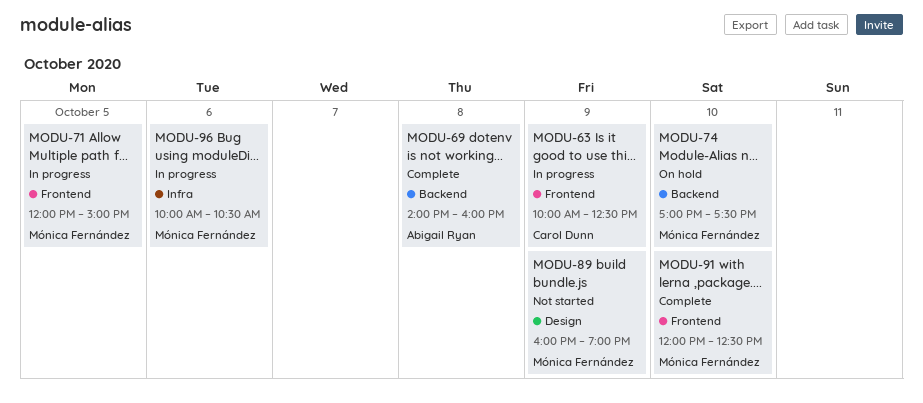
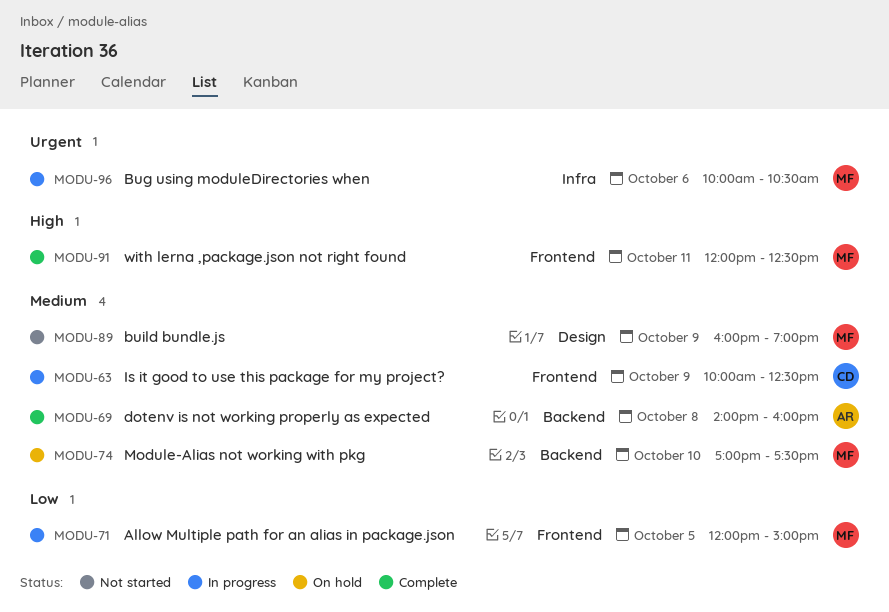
MODU-91, day: Oct 10 -> Oct 11

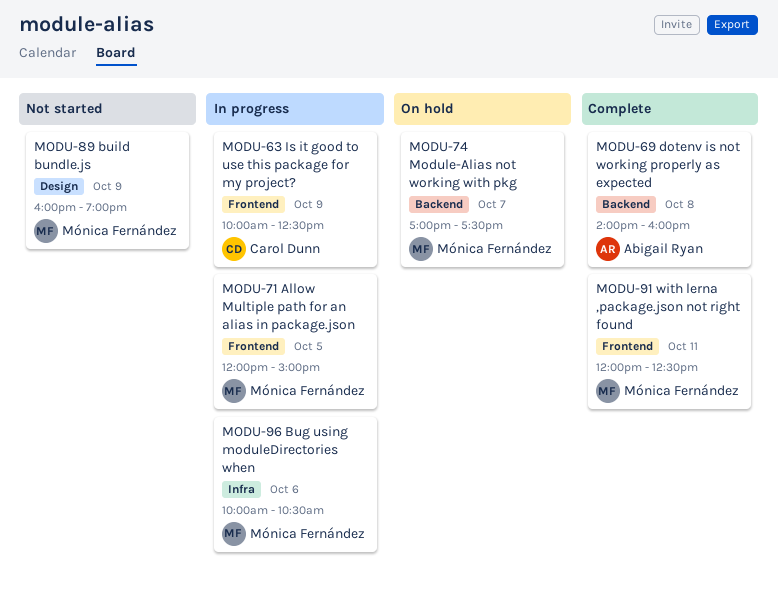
MODU-74, day: Oct 10 -> Oct 7

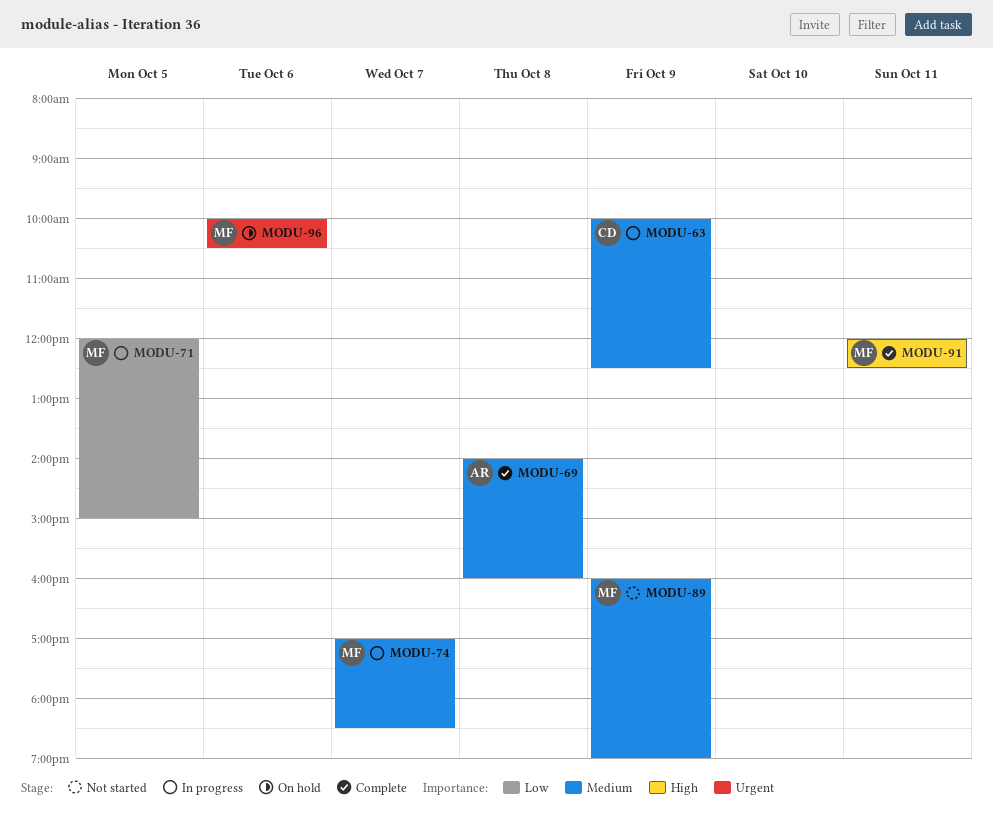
MODU-74, status: On hold -> In progress
MODU-74, ends: 17:30 -> 18:30
MODU-96, status: In progress -> On hold

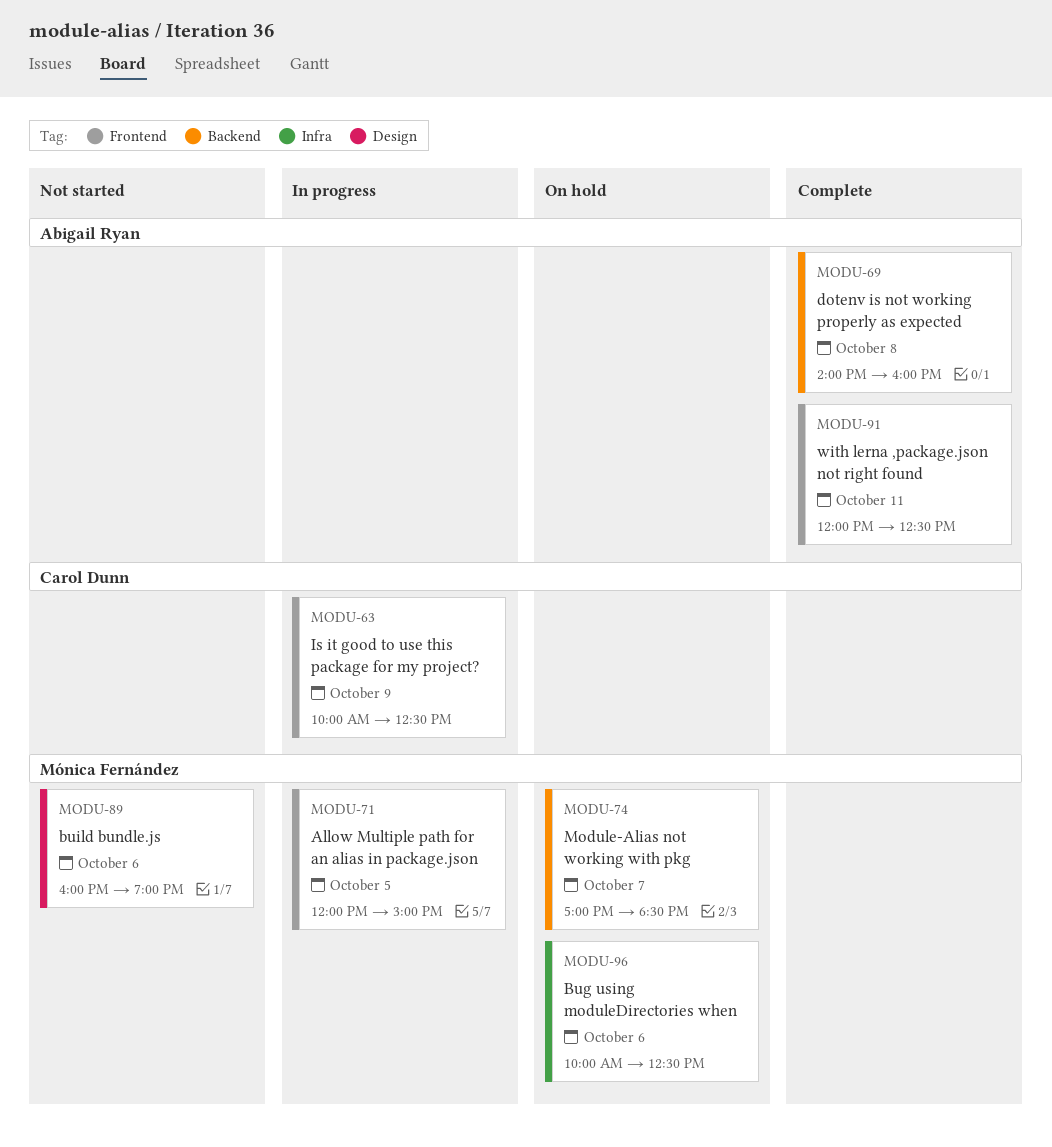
MODU-74, status: In progress -> On hold
MODU-89, day: Oct 9 -> Oct 6
MODU-91, owner: Mónica Fernández -> Abigail Ryan
MODU-96, ends: 10:30 -> 12:30

